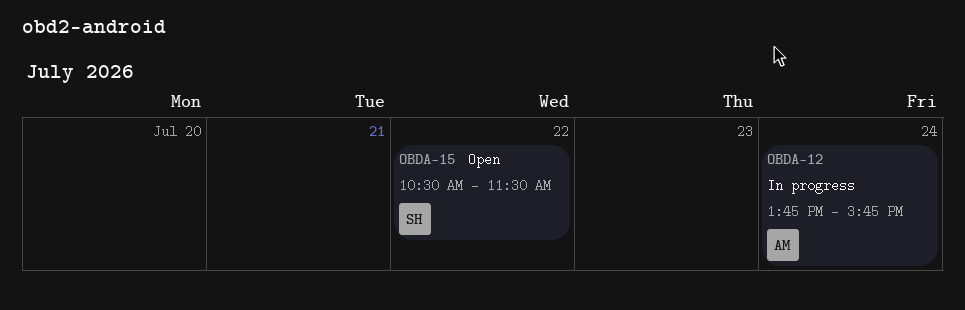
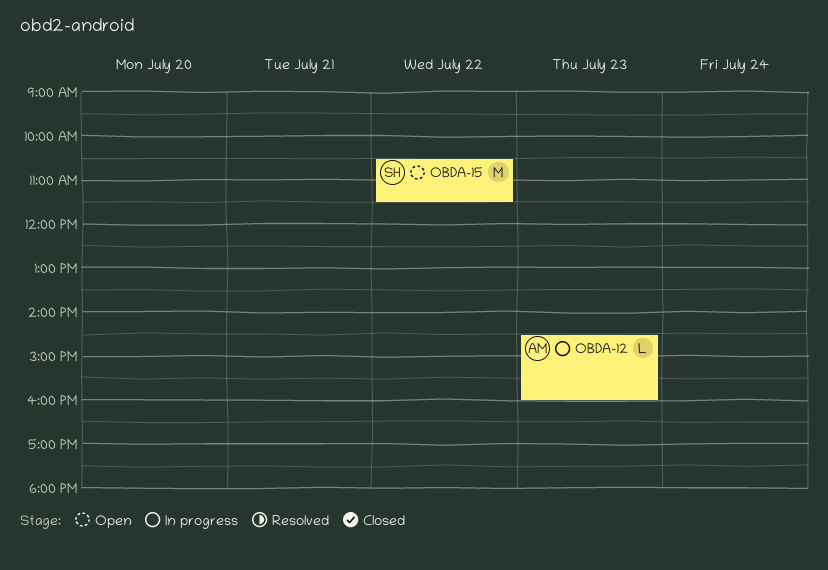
OBDA-12, day: Jul 24 -> Jul 23
OBDA-12, begins: 13:45 -> 14:30
OBDA-12, ends: 15:45 -> 16:00

